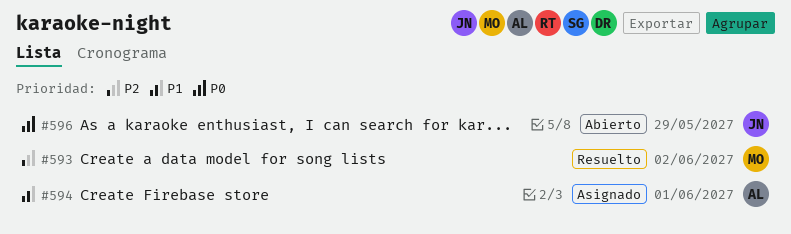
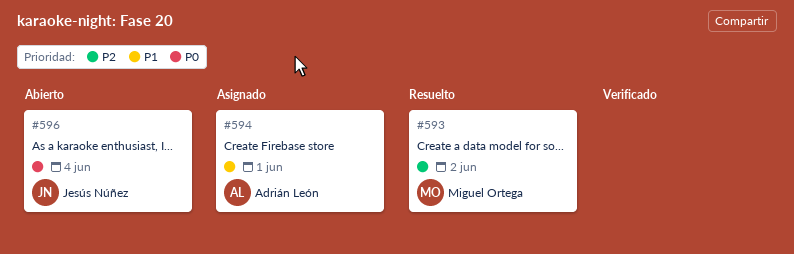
#596, due: May 29 -> Jun 4

